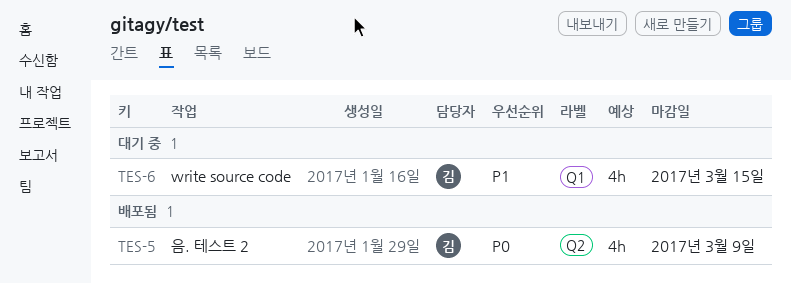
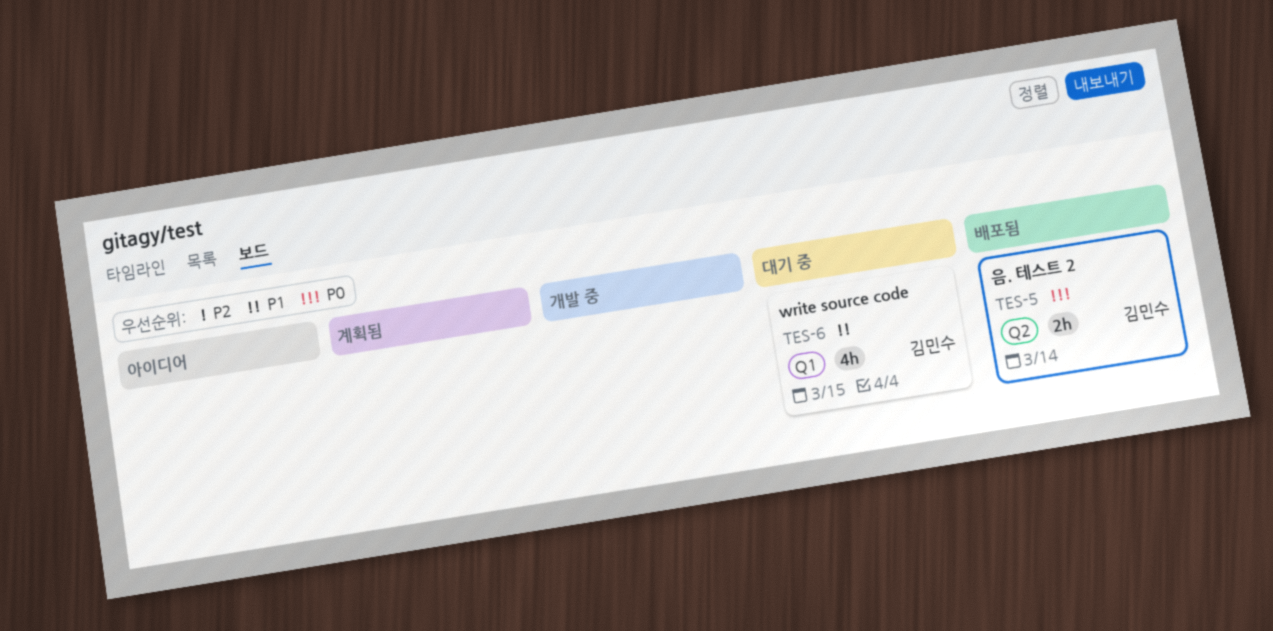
TES-5, estimate: 4h -> 2h
TES-5, due: Mar 9 -> Mar 14

